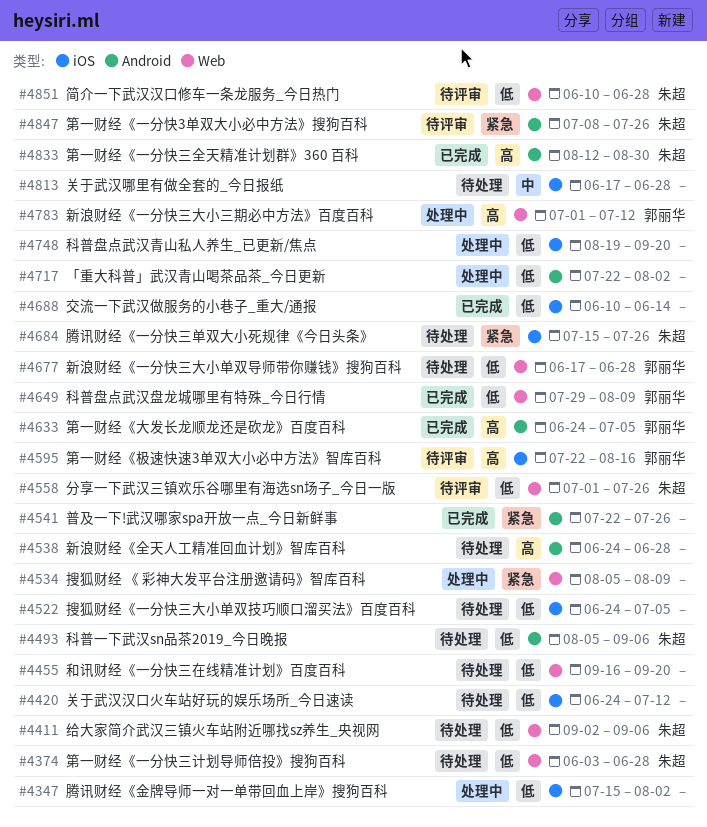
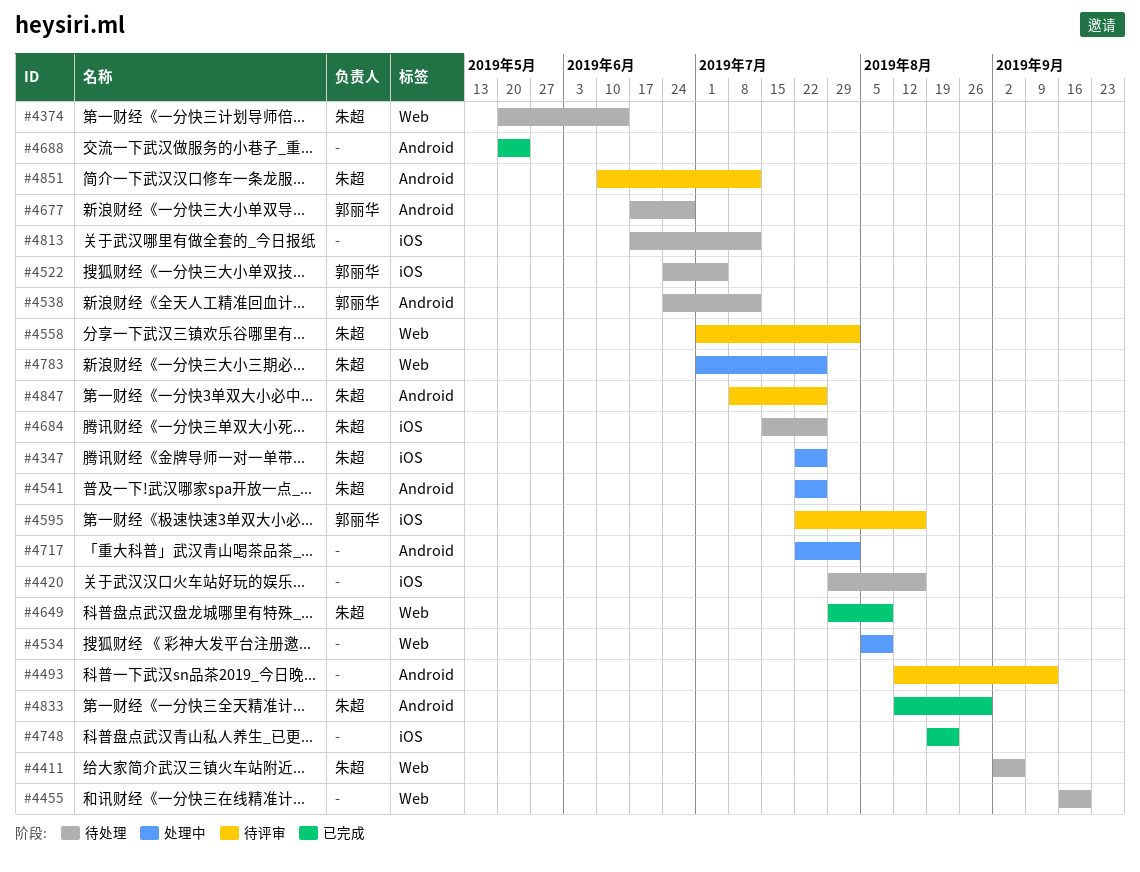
#4347, owner: none -> 朱超
#4347, start: Jul 15 -> Jul 22
#4347, due: Aug 2 -> Jul 26
#4374, start: Jun 3 -> May 20
#4374, due: Jun 28 -> Jun 14
#4420, start: Jun 24 -> Jul 29
#4420, due: Jul 12 -> Aug 16
#4493, status: 待处理 -> 待评审
#4493, owner: 朱超 -> none
#4493, start: Aug 5 -> Aug 12
#4493, due: Sep 6 -> Sep 13
#4522, owner: none -> 郭丽华
#4538, owner: none -> 郭丽华
#4538, due: Jun 28 -> Jul 12
#4541, status: 已完成 -> 处理中
#4541, owner: none -> 朱超
#4558, due: Jul 26 -> Aug 2
#4633: present -> none
#4649, owner: 郭丽华 -> 朱超
#4677, label: Web -> Android
#4688, label: iOS -> Android
#4688, start: Jun 10 -> May 20
#4688, due: Jun 14 -> May 24
#4748, status: 处理中 -> 已完成
#4748, due: Sep 20 -> Aug 23
#4783, owner: 郭丽华 -> 朱超
#4783, due: Jul 12 -> Jul 26
#4813, due: Jun 28 -> Jul 12
#4851, label: Web -> Android
#4851, due: Jun 28 -> Jul 12

